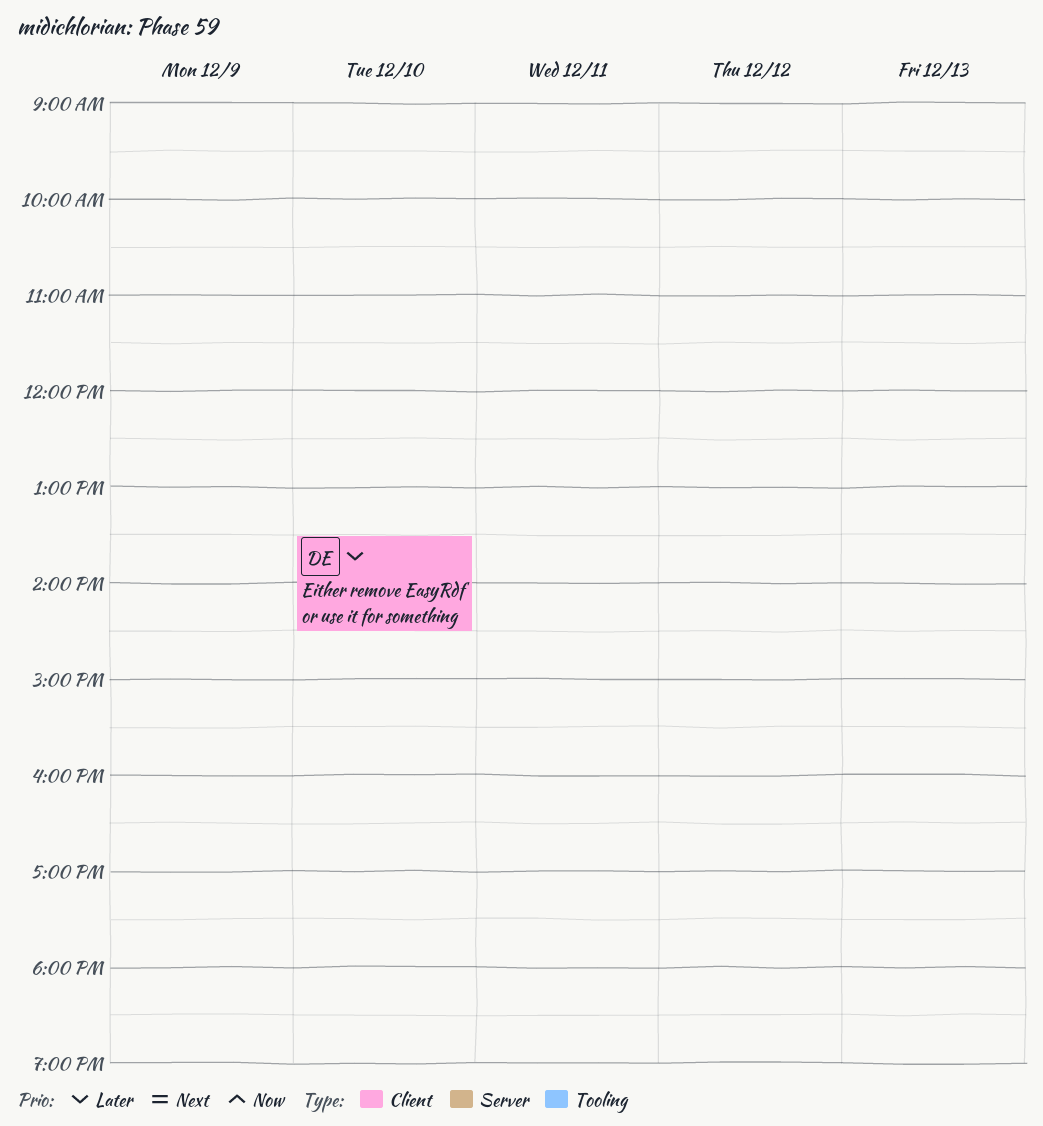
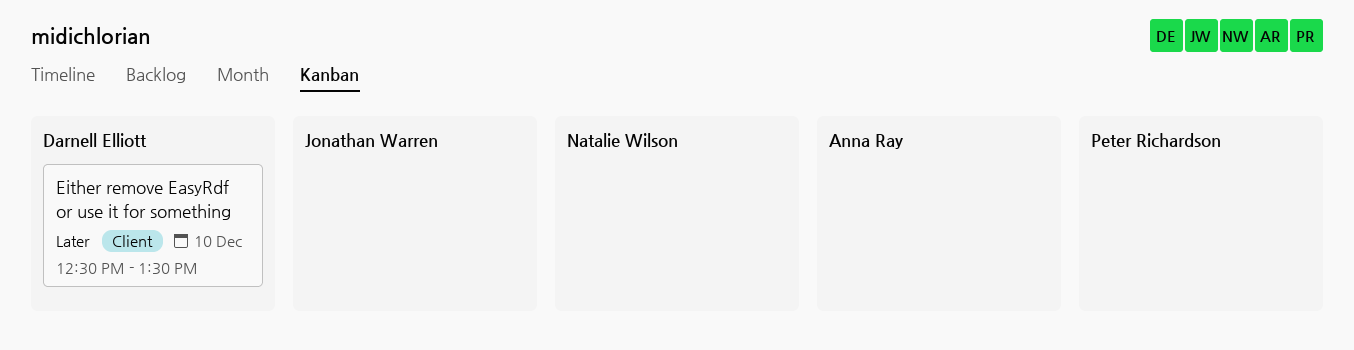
Either remove EasyRdf or use it for something, begins: 13:30 -> 12:30
Either remove EasyRdf or use it for something, ends: 14:30 -> 13:30

